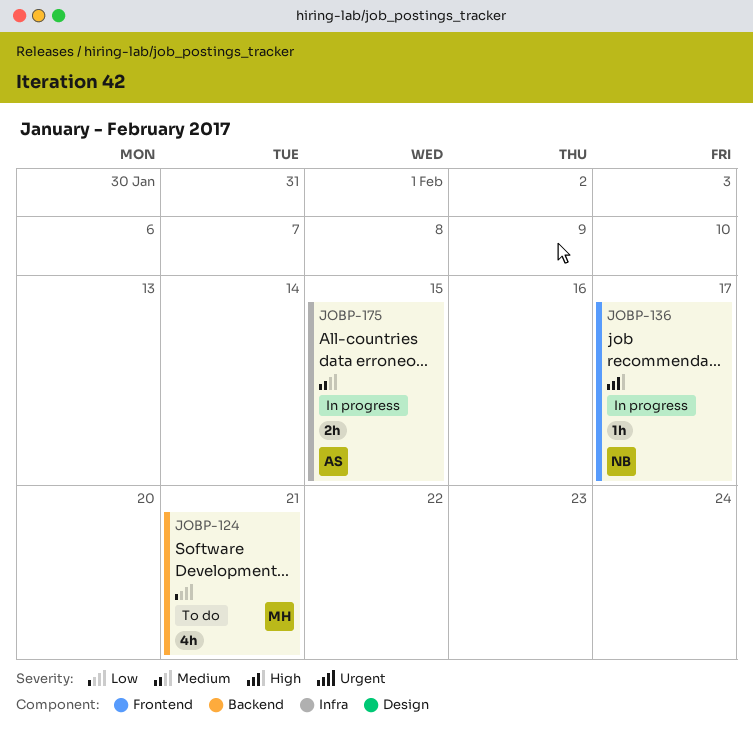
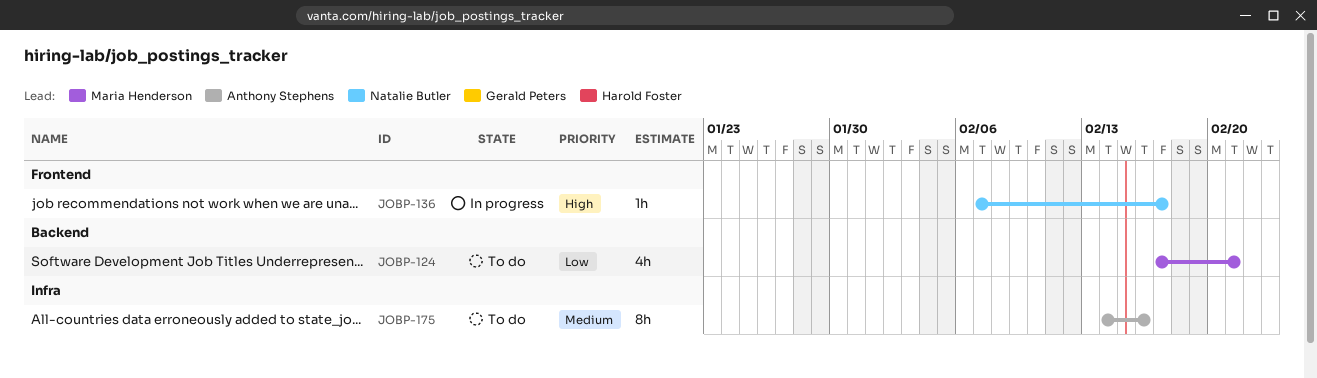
JOBP-175, status: In progress -> To do
JOBP-175, estimate: 2h -> 8h
JOBP-175, due: Feb 15 -> Feb 16

